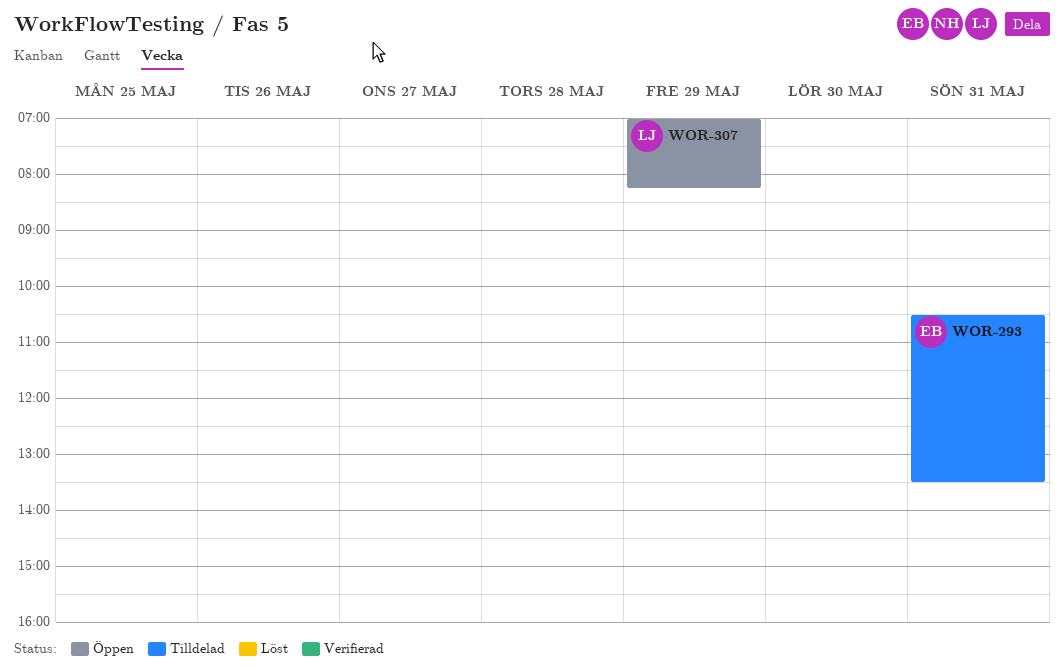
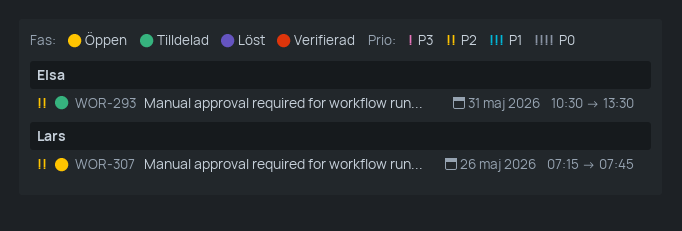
WOR-307, day: May 29 -> May 26
WOR-307, begins: 07:00 -> 07:15
WOR-307, ends: 08:15 -> 07:45

